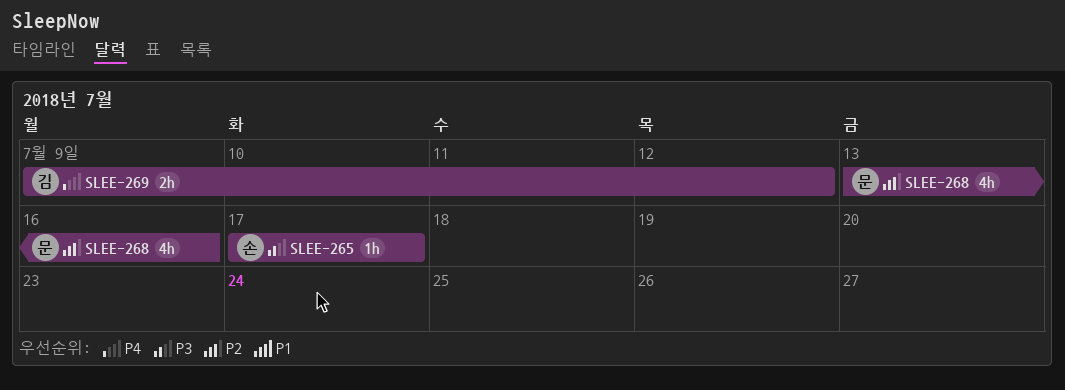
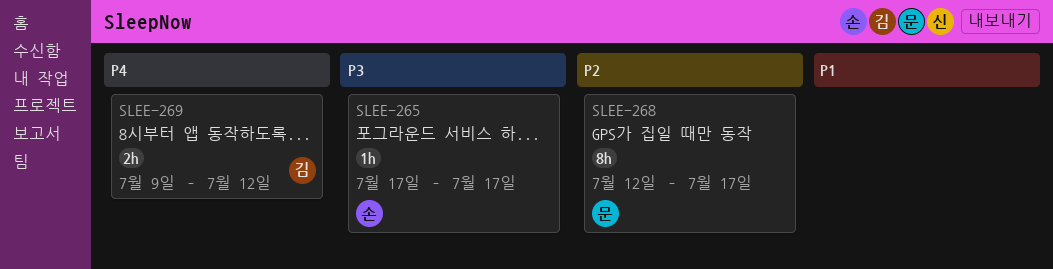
SLEE-268, estimate: 4h -> 8h
SLEE-268, start: Jul 13 -> Jul 12
SLEE-268, due: Jul 16 -> Jul 17

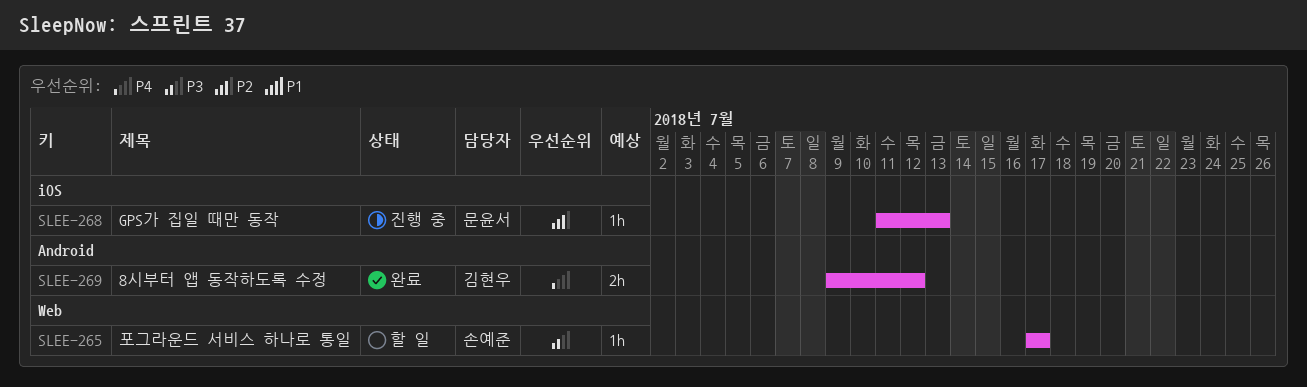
SLEE-268, estimate: 8h -> 1h
SLEE-268, start: Jul 12 -> Jul 11
SLEE-268, due: Jul 17 -> Jul 13

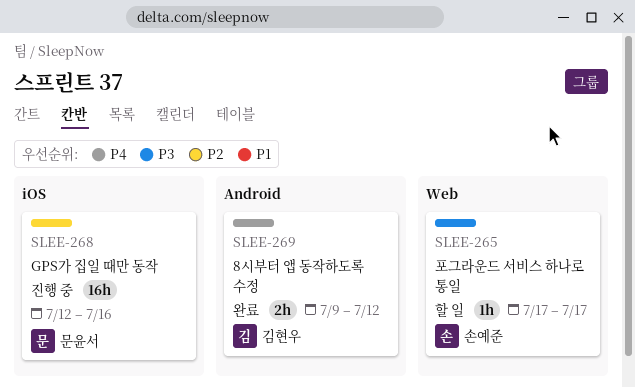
SLEE-268, estimate: 1h -> 16h
SLEE-268, start: Jul 11 -> Jul 12
SLEE-268, due: Jul 13 -> Jul 16

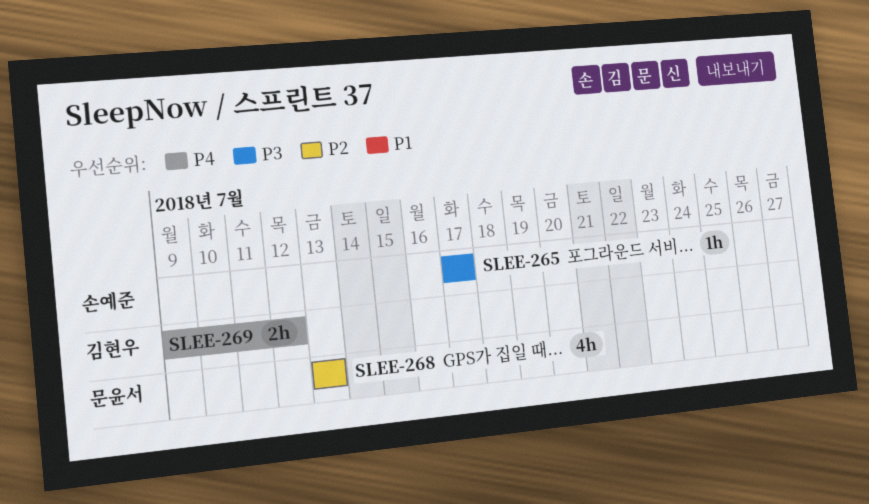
SLEE-268, estimate: 16h -> 4h
SLEE-268, start: Jul 12 -> Jul 13
SLEE-268, due: Jul 16 -> Jul 13

